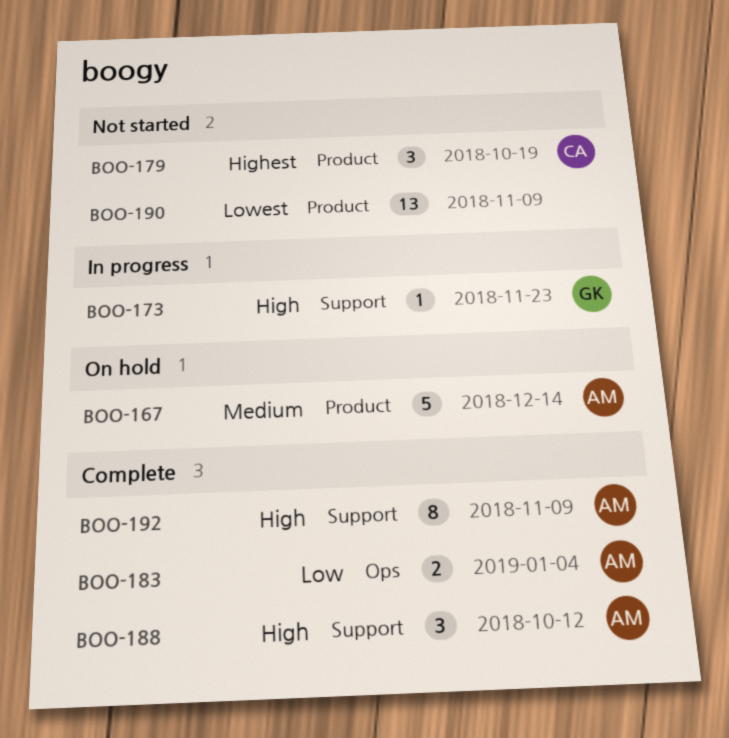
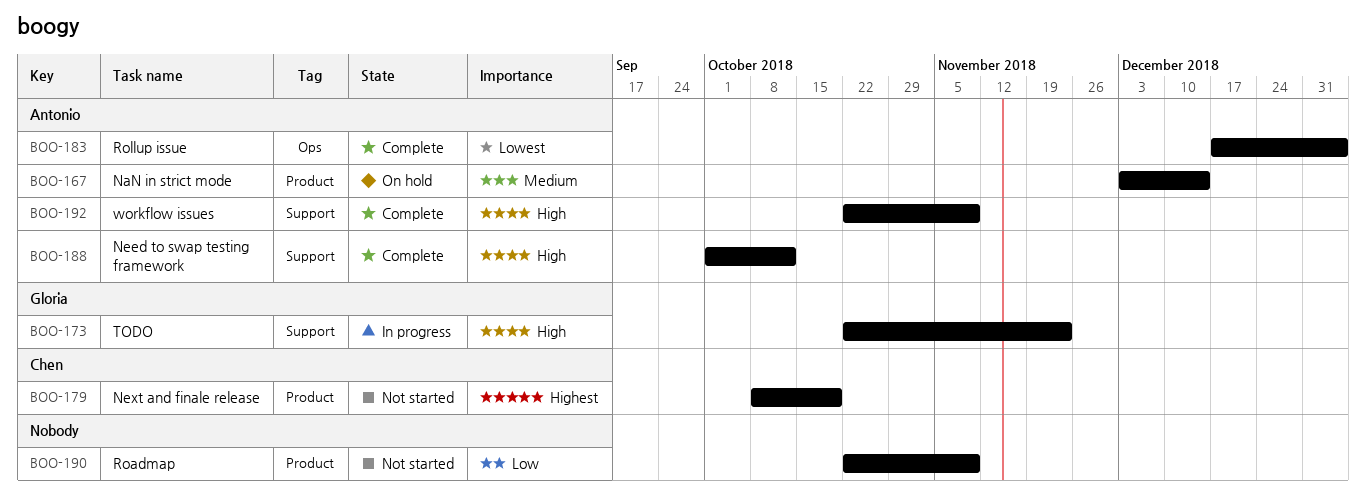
BOO-183, priority: Low -> Lowest
BOO-190, priority: Lowest -> Low

